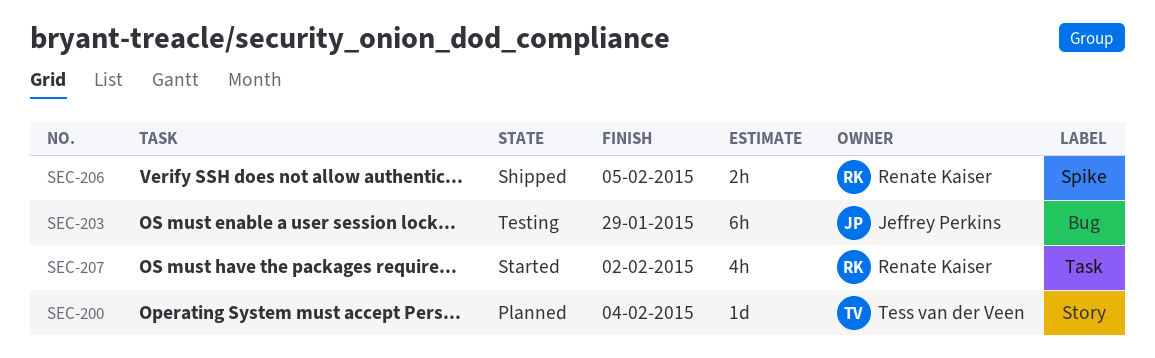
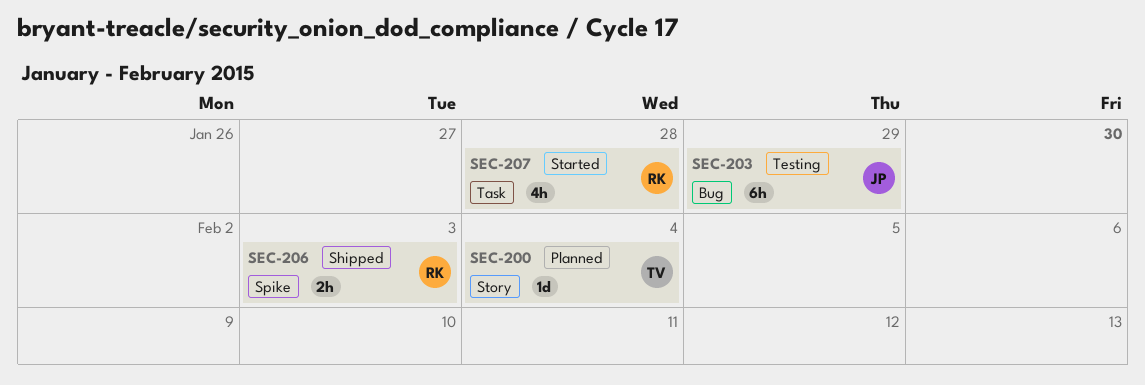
SEC-206, due: Feb 5 -> Feb 3
SEC-207, due: Feb 2 -> Jan 28

